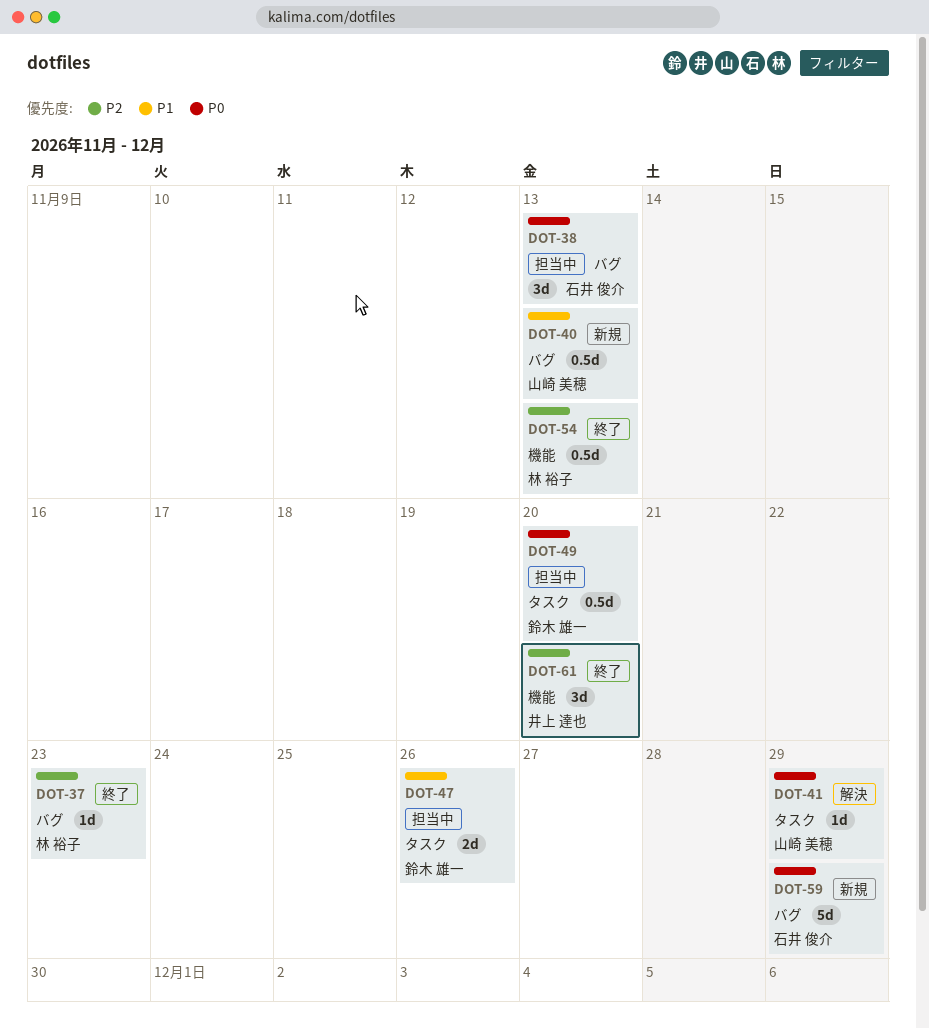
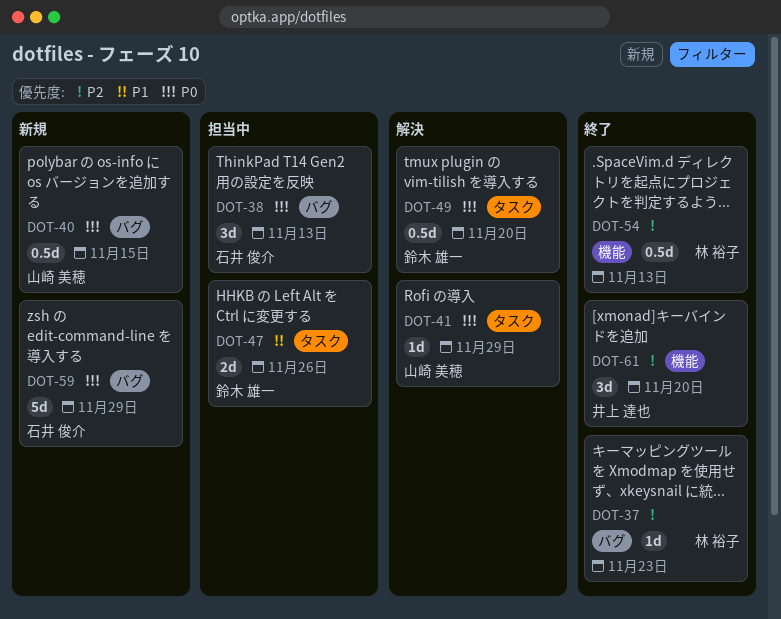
DOT-40, priority: P1 -> P0
DOT-40, due: Nov 13 -> Nov 15
DOT-49, status: 担当中 -> 解決

